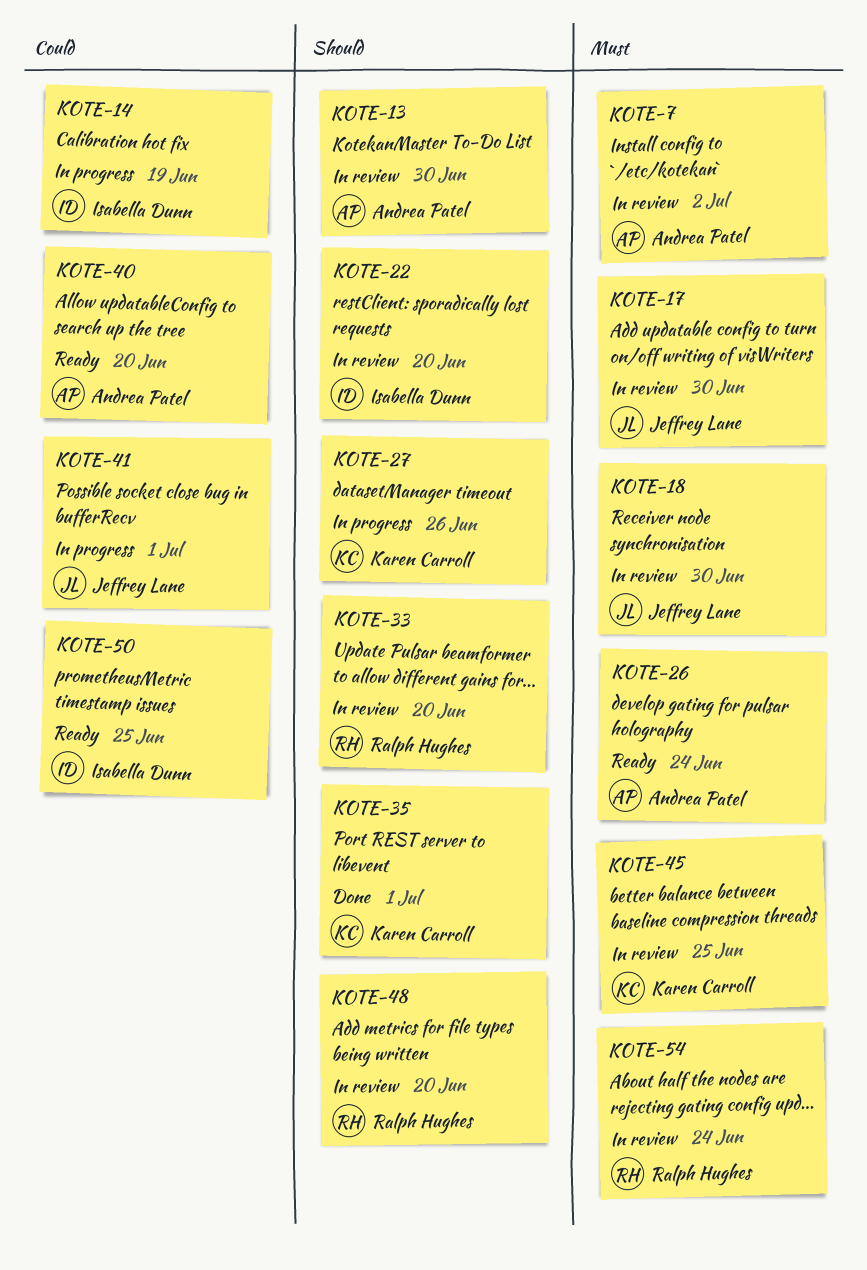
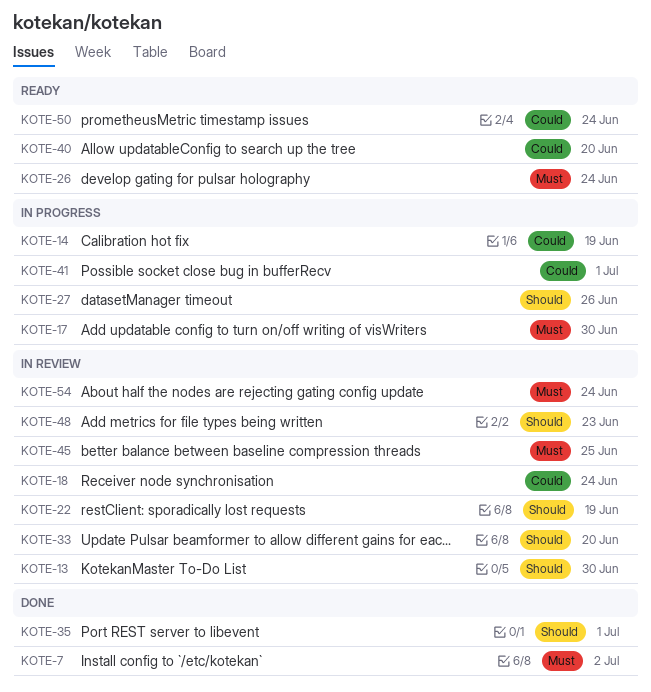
KOTE-7, status: In review -> Done
KOTE-17, status: In review -> In progress
KOTE-18, priority: Must -> Could
KOTE-18, due: Jun 30 -> Jun 24
KOTE-22, due: Jun 20 -> Jun 19
KOTE-48, due: Jun 20 -> Jun 23
KOTE-50, due: Jun 25 -> Jun 24

